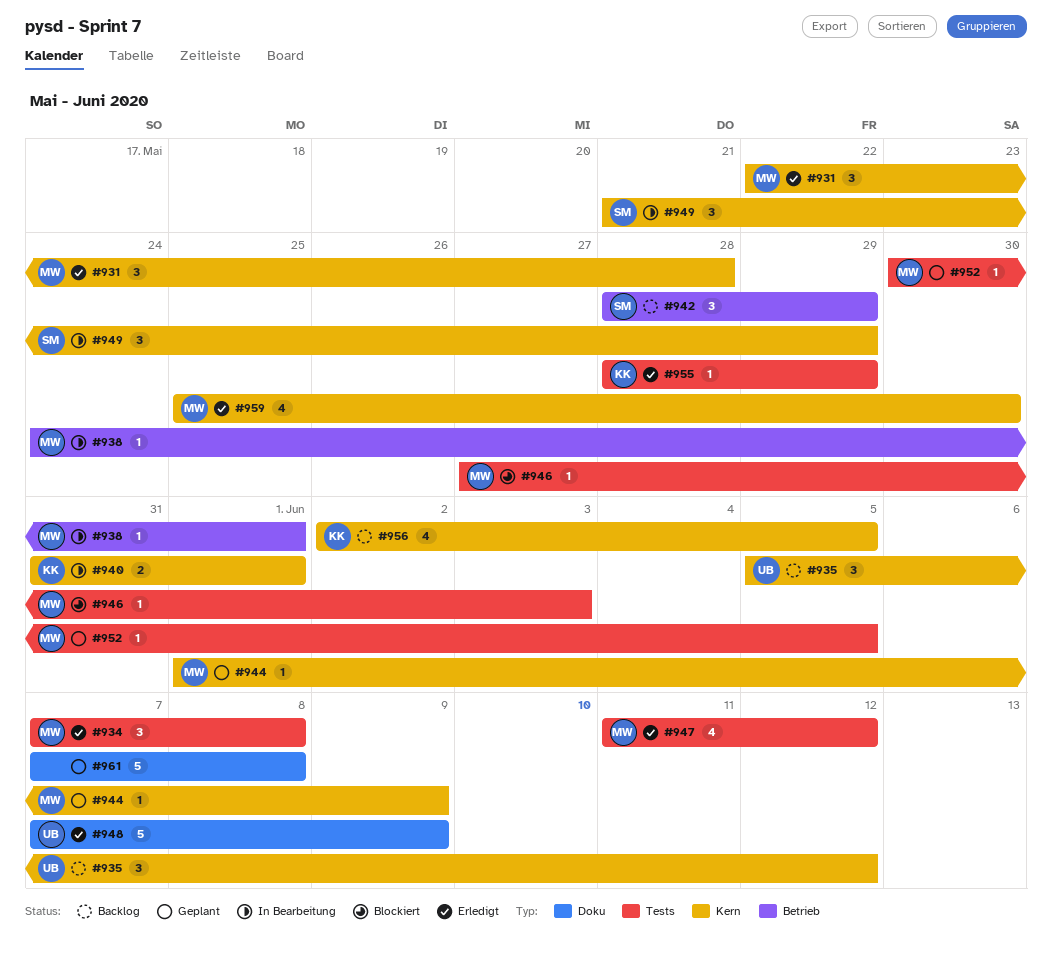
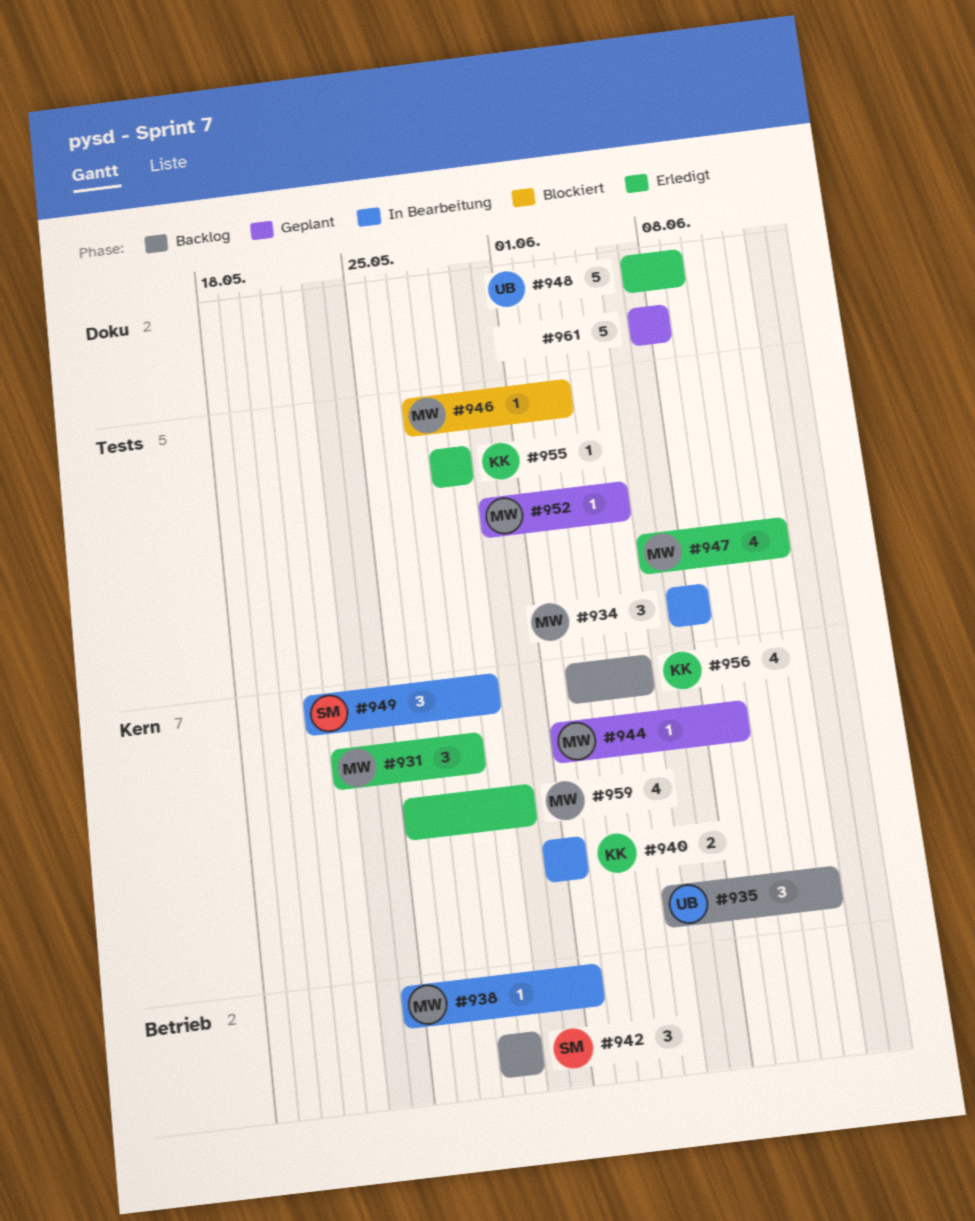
#934, status: Erledigt -> In Bearbeitung
#947, start: Jun 11 -> Jun 6

